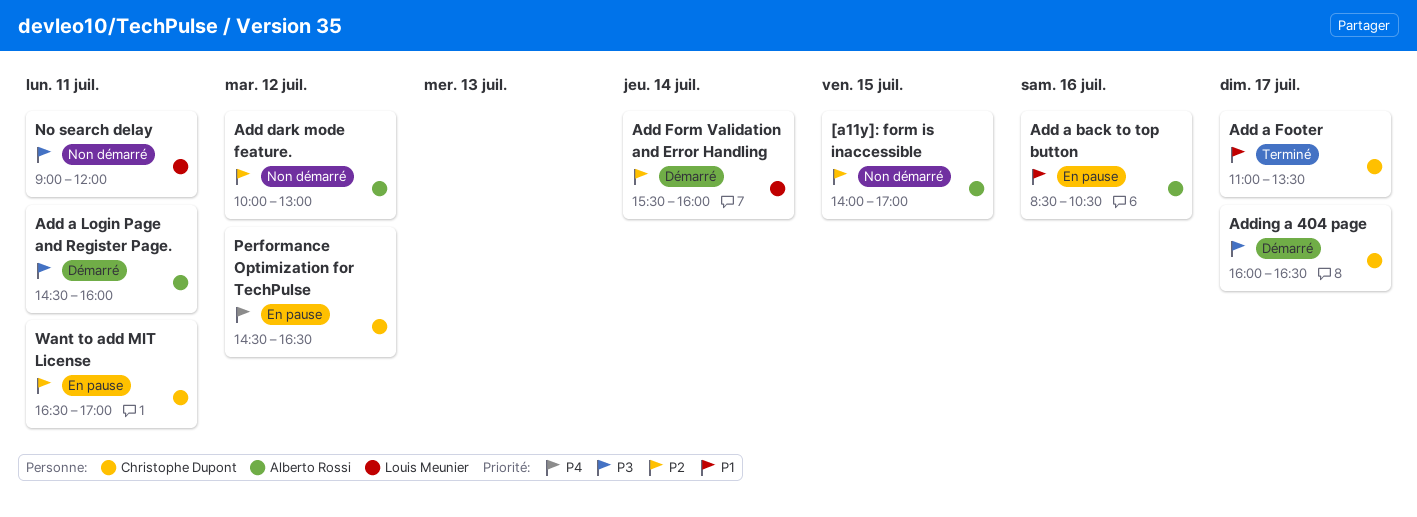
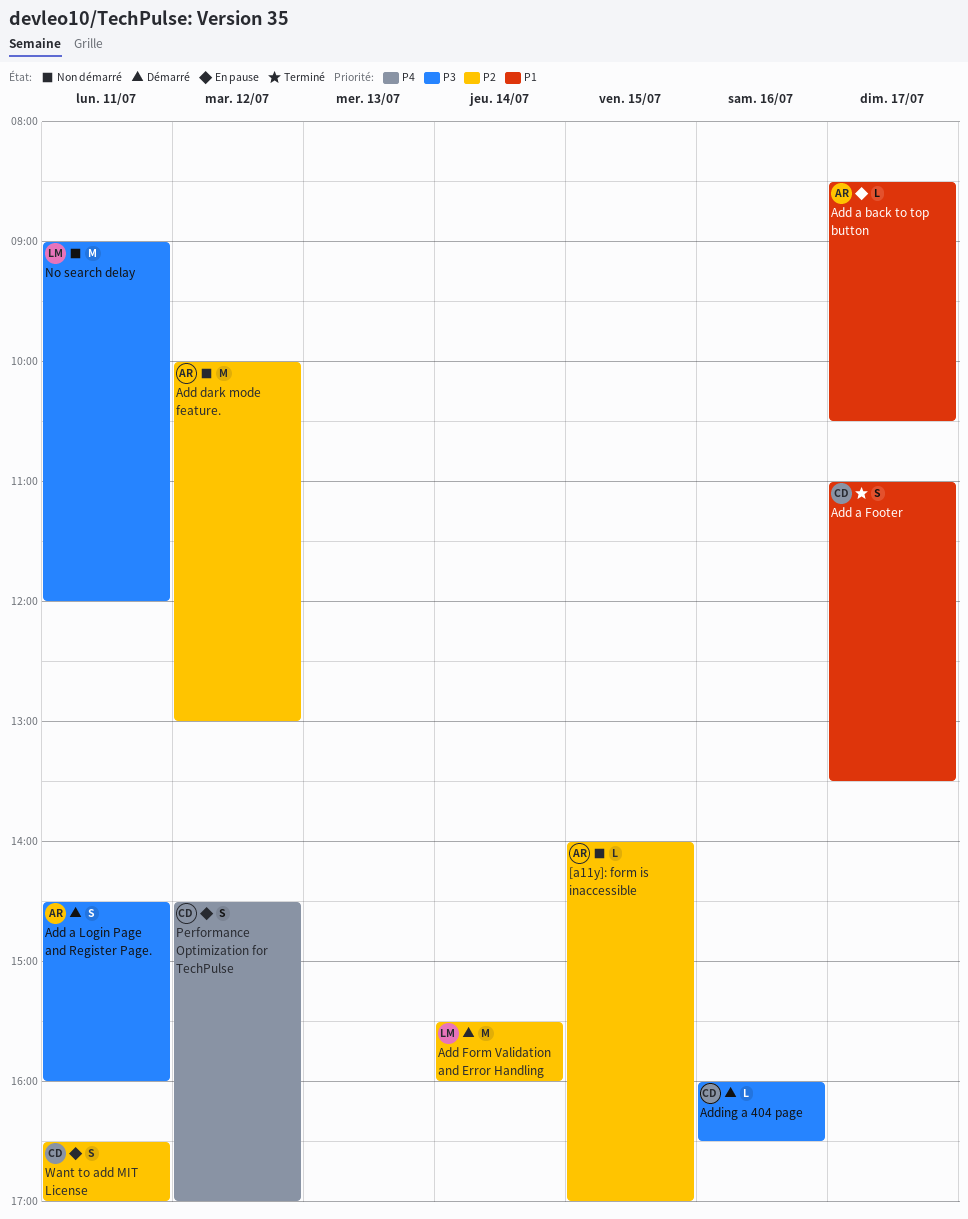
Add a back to top button, day: Jul 16 -> Jul 17
Adding a 404 page, day: Jul 17 -> Jul 16
Performance Optimization for TechPulse, ends: 16:30 -> 17:00

